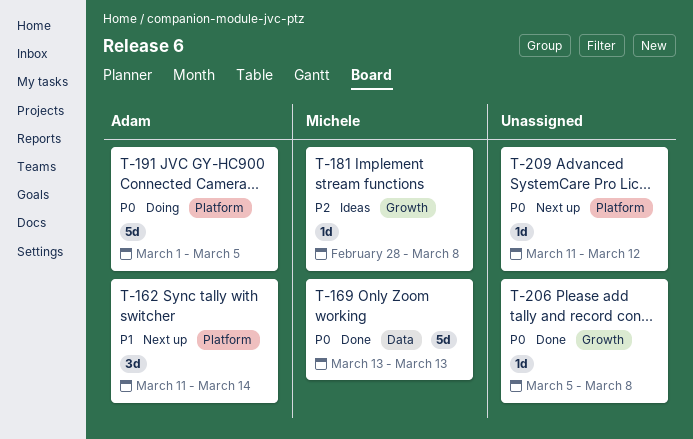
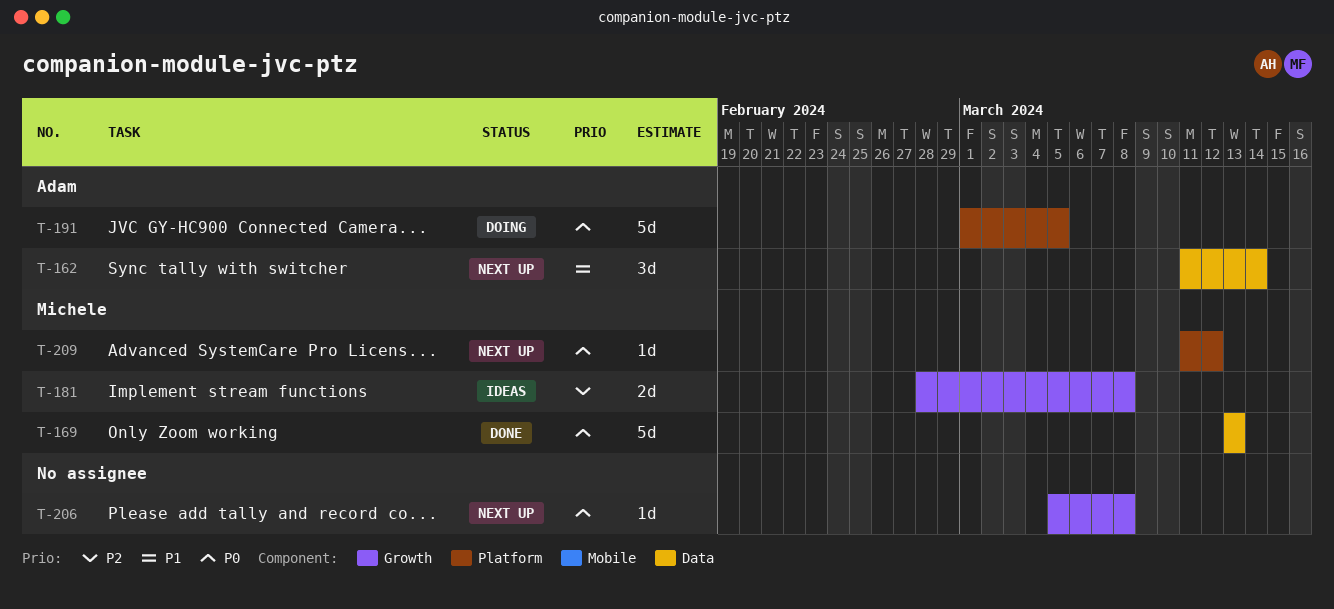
T-162, label: Platform -> Data
T-181, estimate: 1d -> 2d
T-206, status: Done -> Next up
T-209, owner: none -> Michele

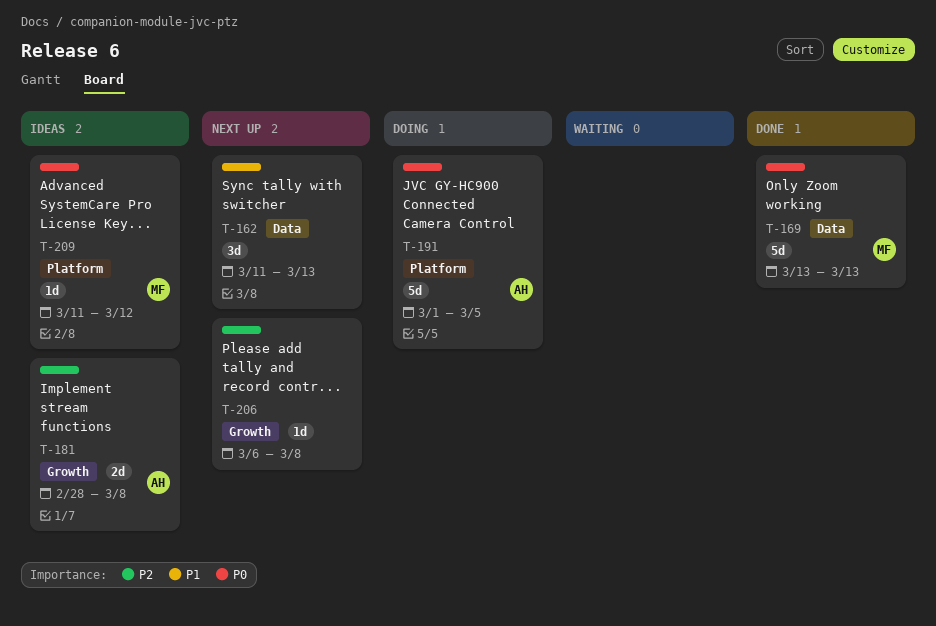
T-162, owner: Adam -> none
T-162, due: Mar 14 -> Mar 13
T-181, owner: Michele -> Adam
T-206, priority: P0 -> P2
T-206, start: Mar 5 -> Mar 6
T-209, status: Next up -> Ideas

